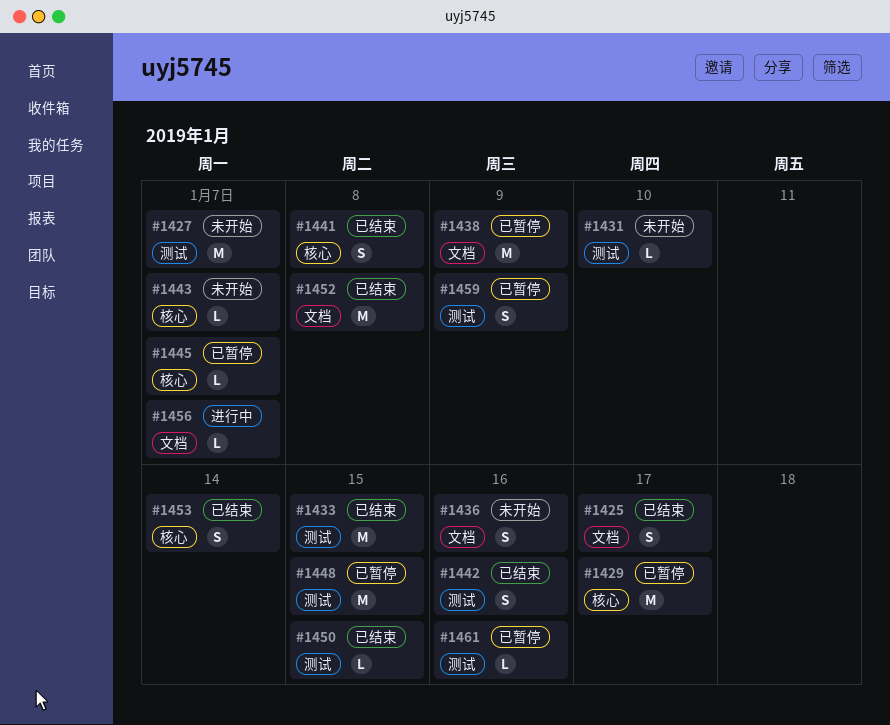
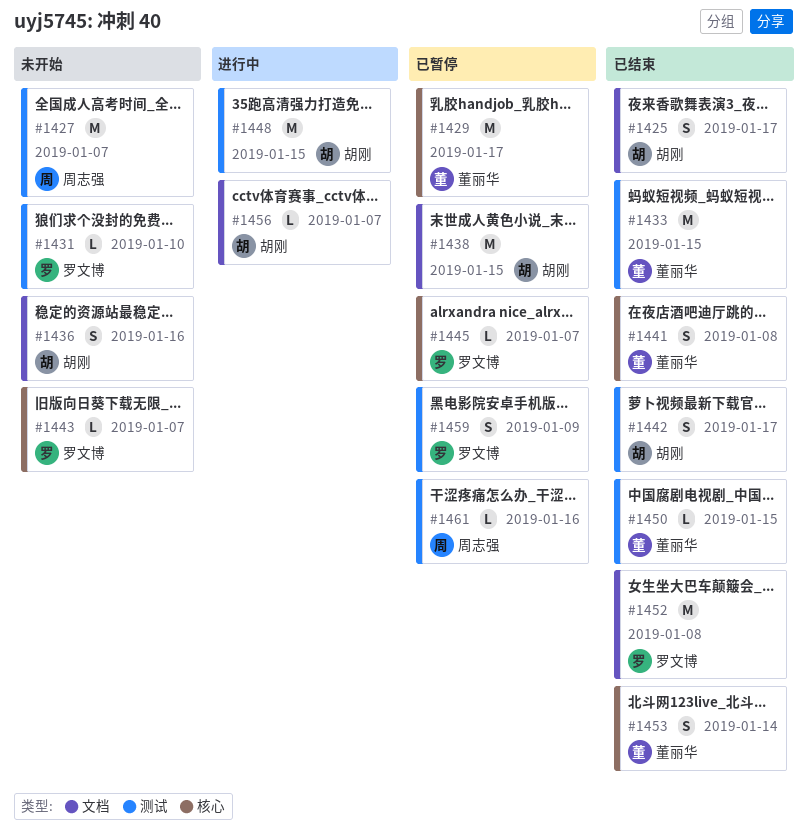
#1438, due: Jan 9 -> Jan 15
#1442, due: Jan 16 -> Jan 17
#1448, status: 已暂停 -> 进行中

